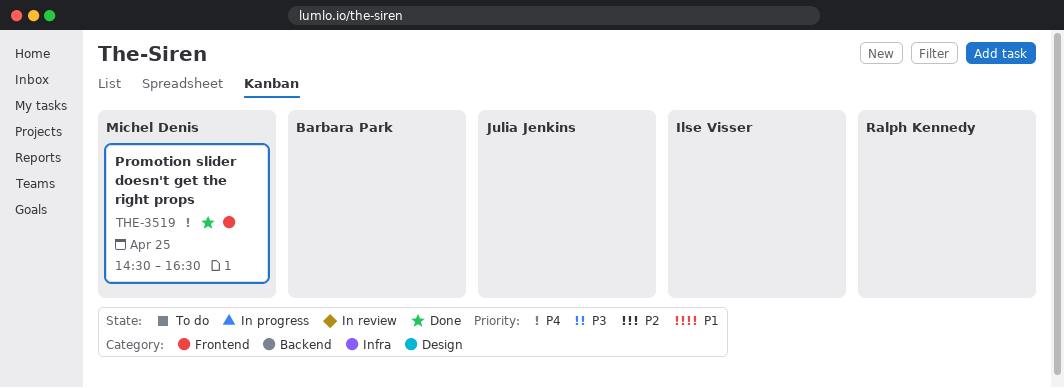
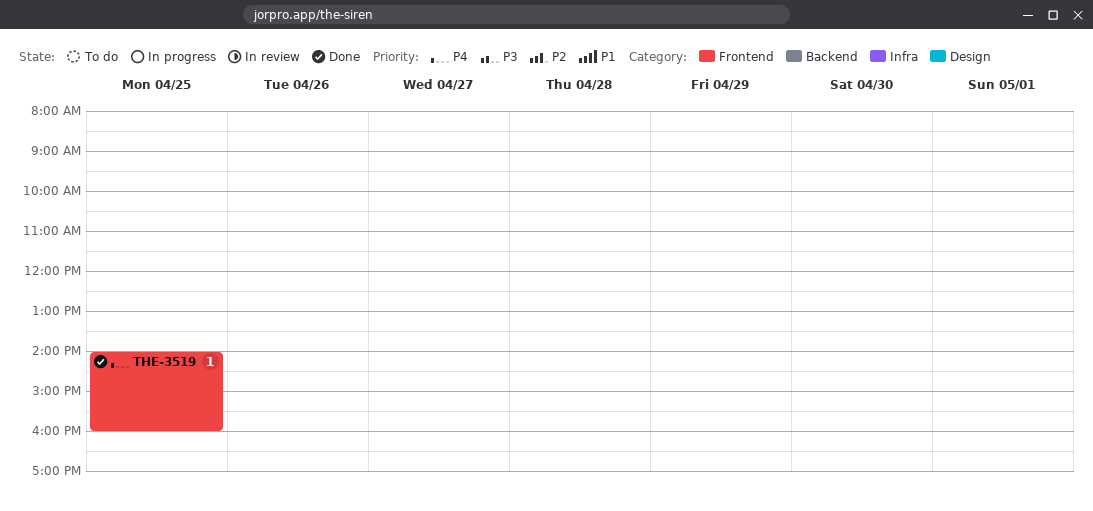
THE-3519, begins: 14:30 -> 14:00
THE-3519, ends: 16:30 -> 16:00

